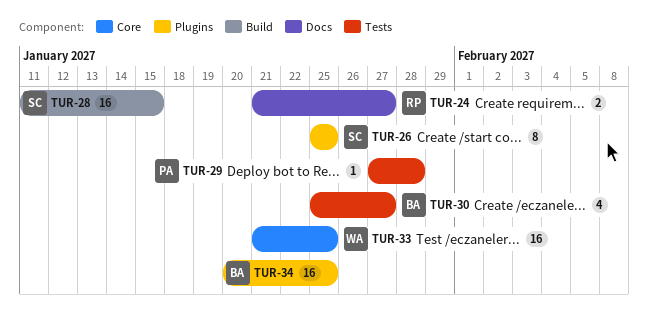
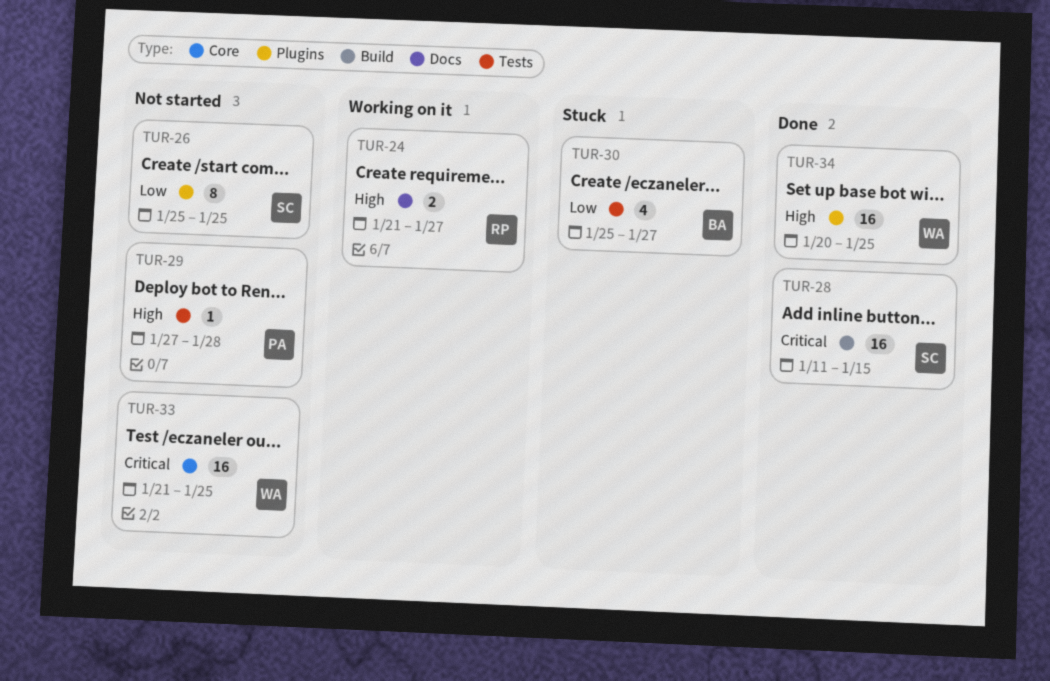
TUR-34, owner: BA -> WA

